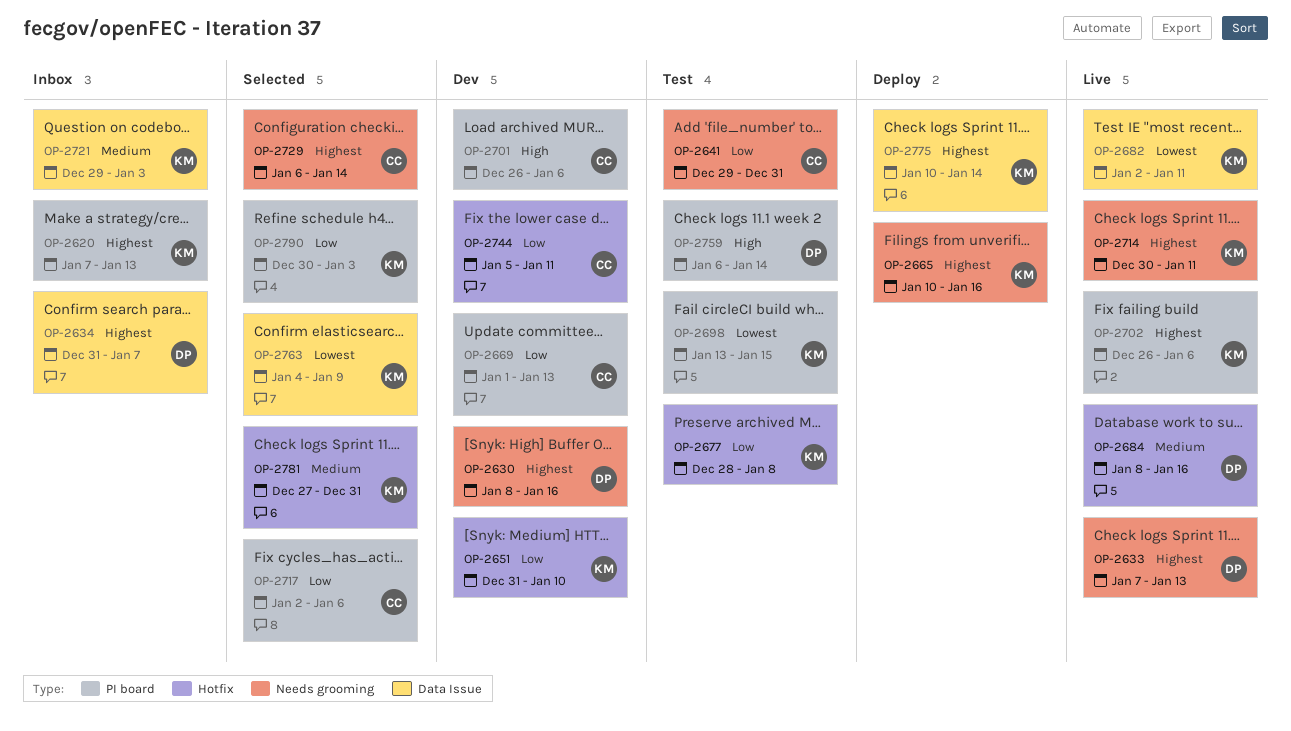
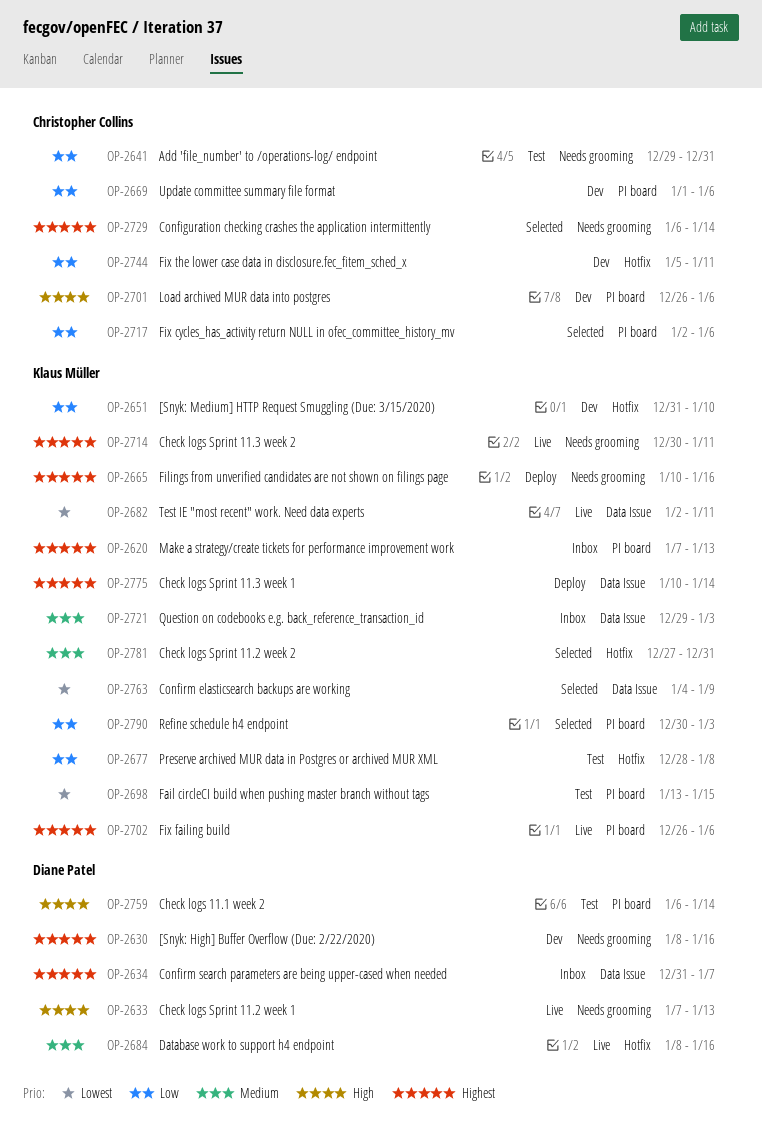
OP-2633, priority: Highest -> High
OP-2669, due: Jan 13 -> Jan 6

